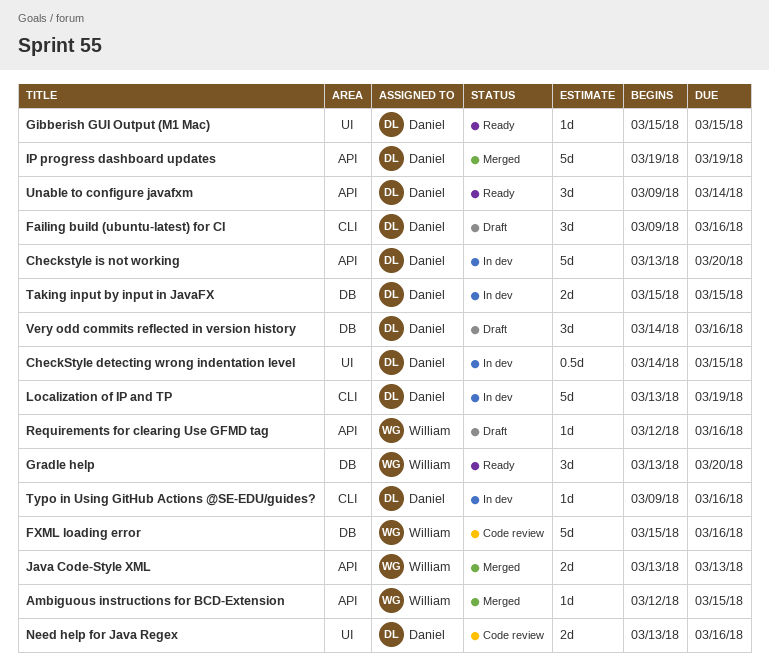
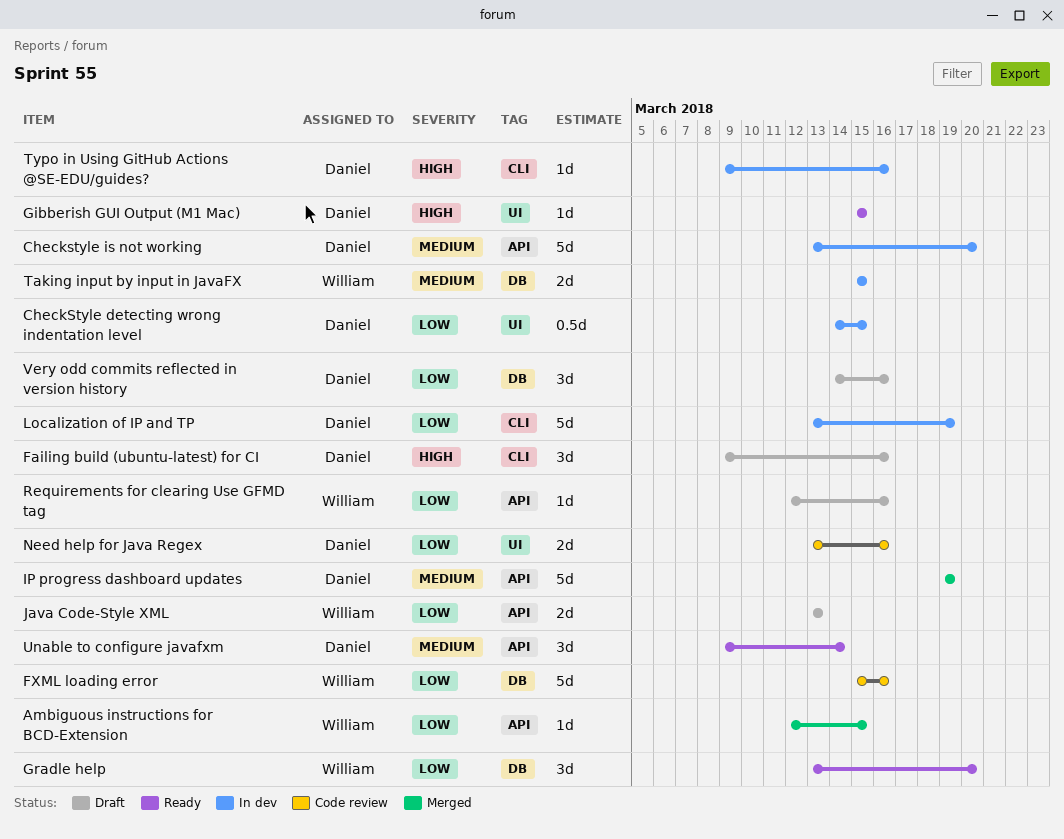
Java Code-Style XML, status: Merged -> Draft
Taking input by input in JavaFX, owner: Daniel -> William

